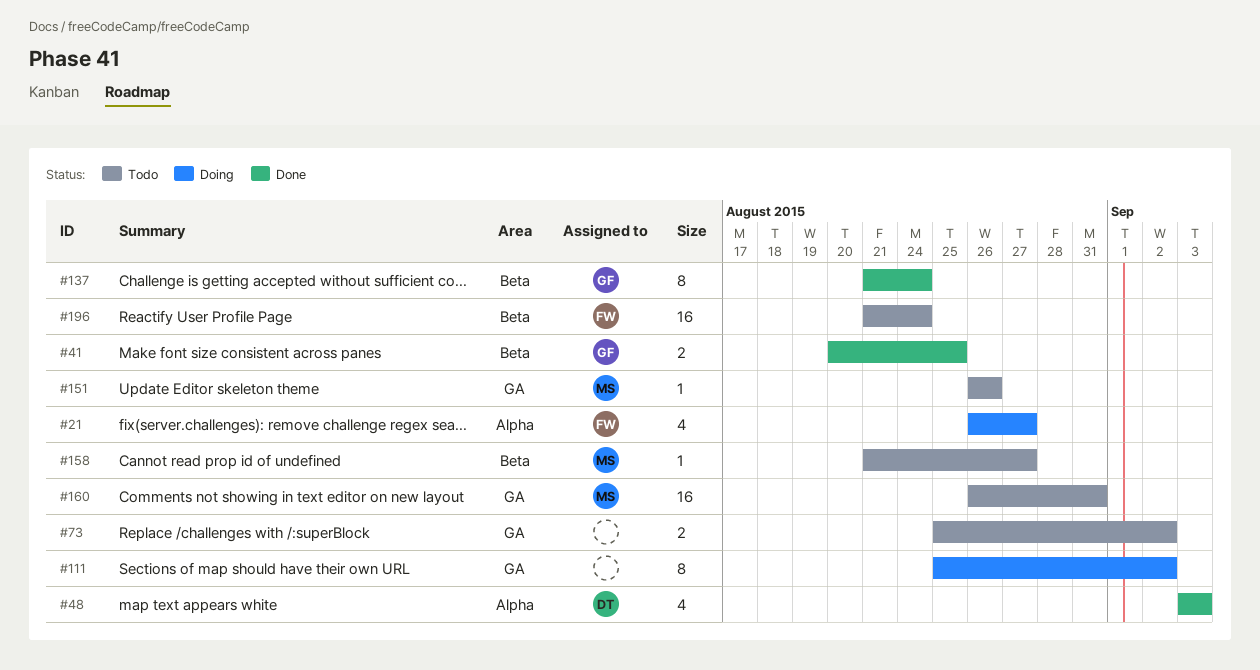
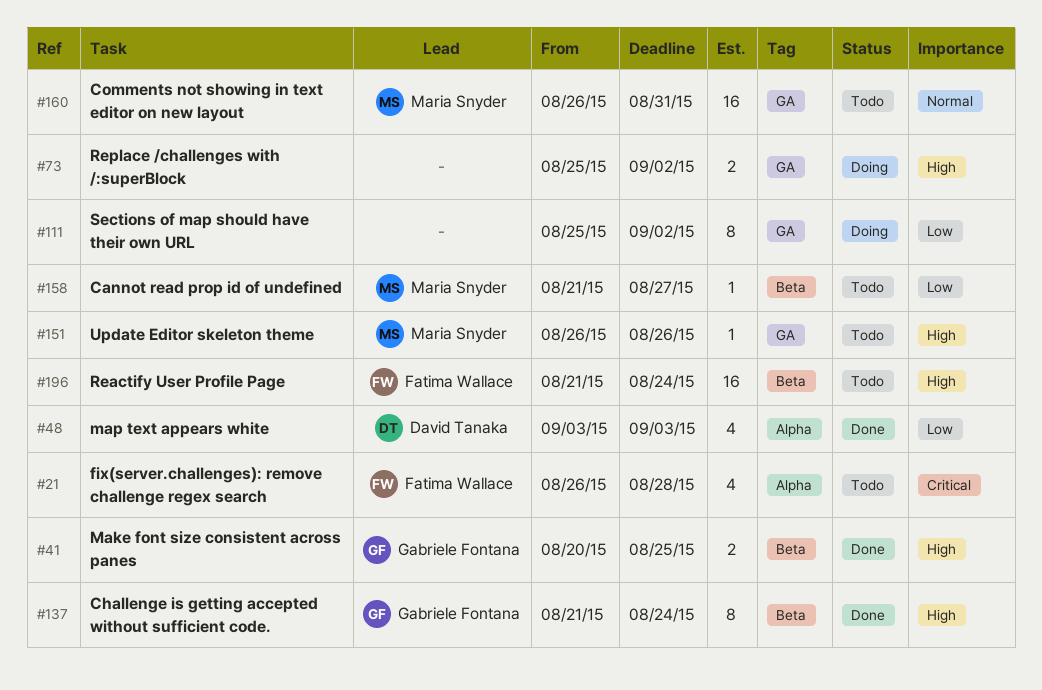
#21, status: Doing -> Todo
#21, due: Aug 27 -> Aug 28
#73, status: Todo -> Doing

